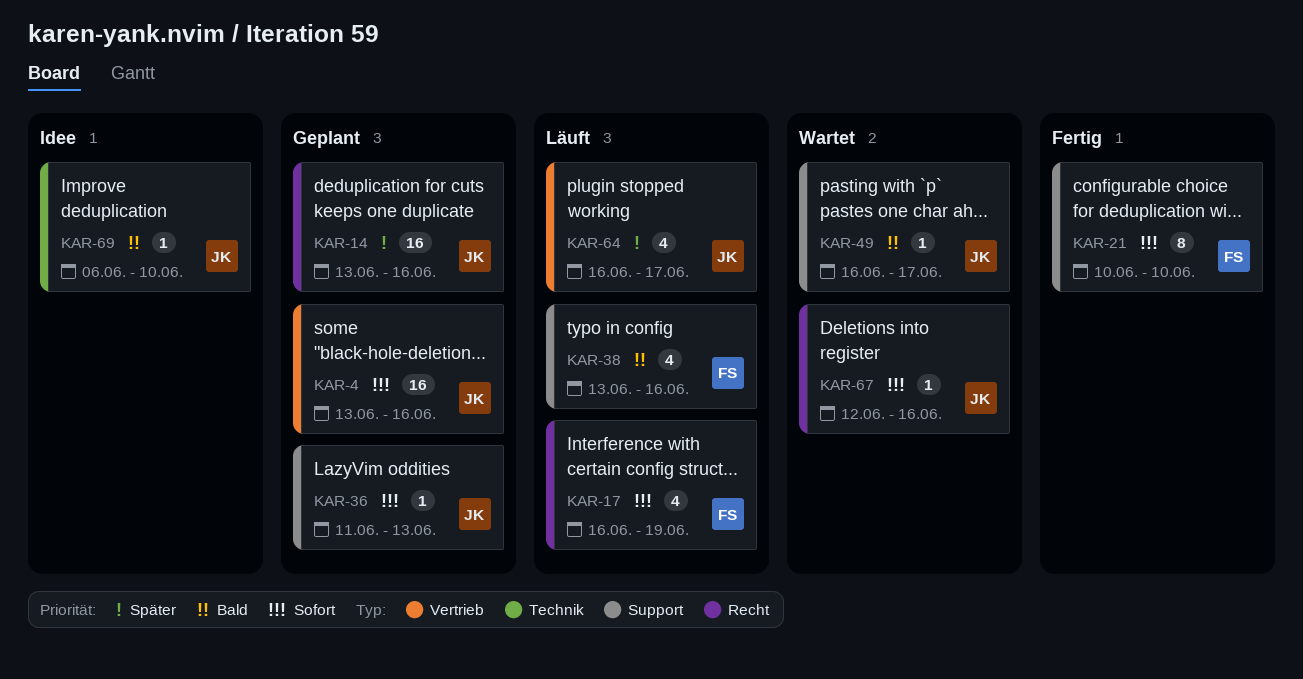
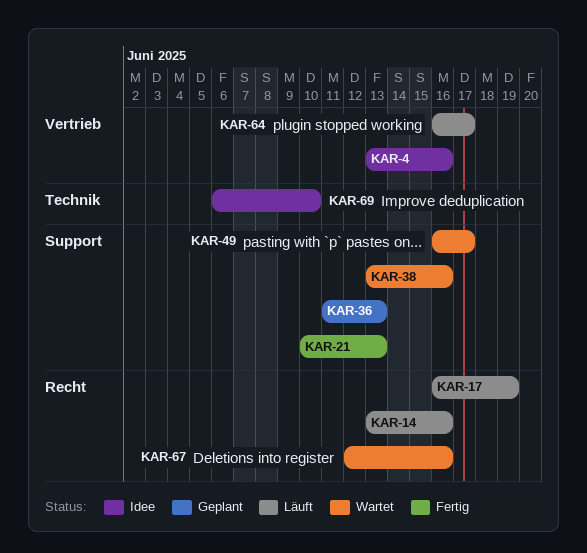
KAR-4, status: Geplant -> Idee
KAR-14, status: Geplant -> Läuft
KAR-21, due: Jun 10 -> Jun 13
KAR-38, status: Läuft -> Wartet

